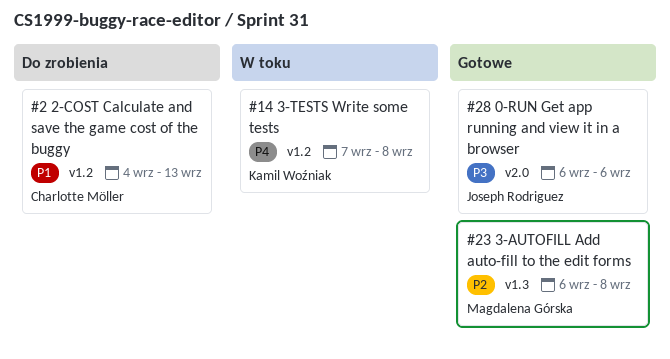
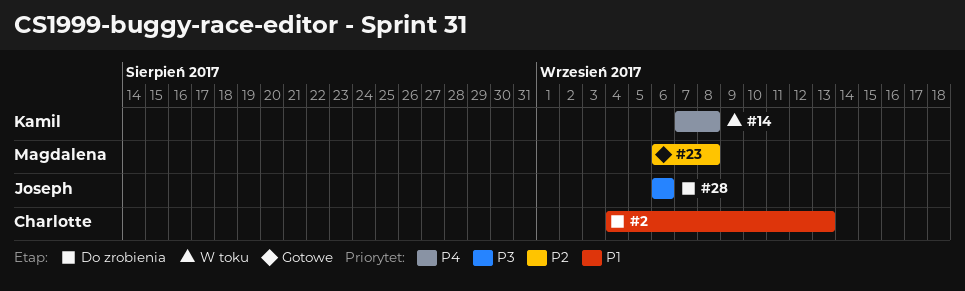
#28, status: Gotowe -> Do zrobienia

